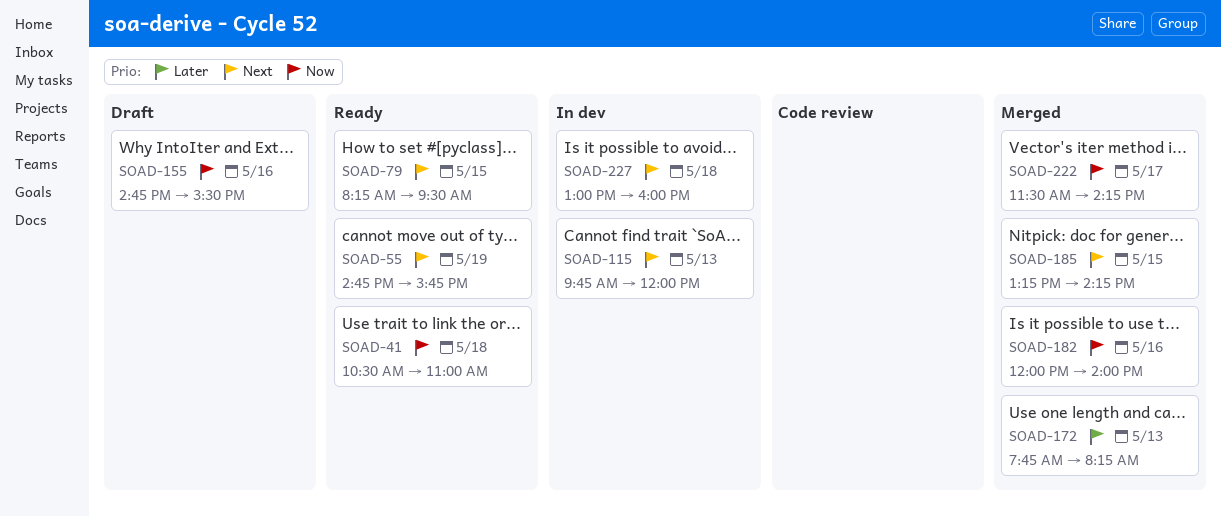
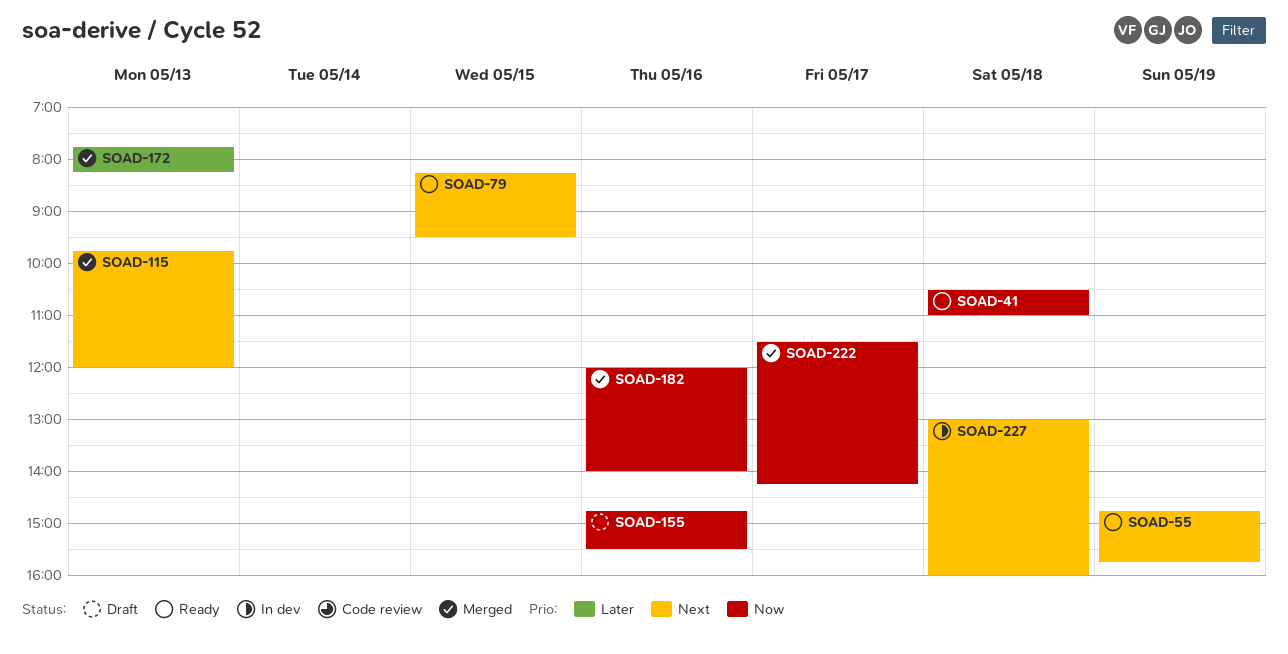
SOAD-115, status: In dev -> Merged
SOAD-185: present -> none

